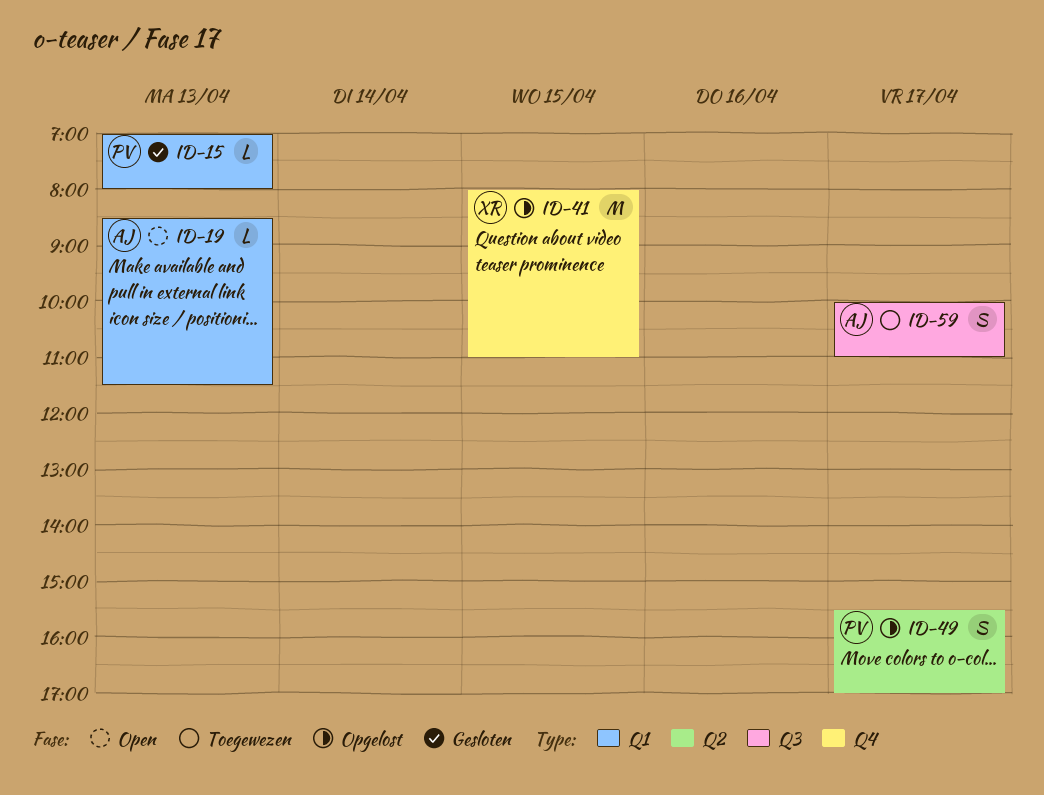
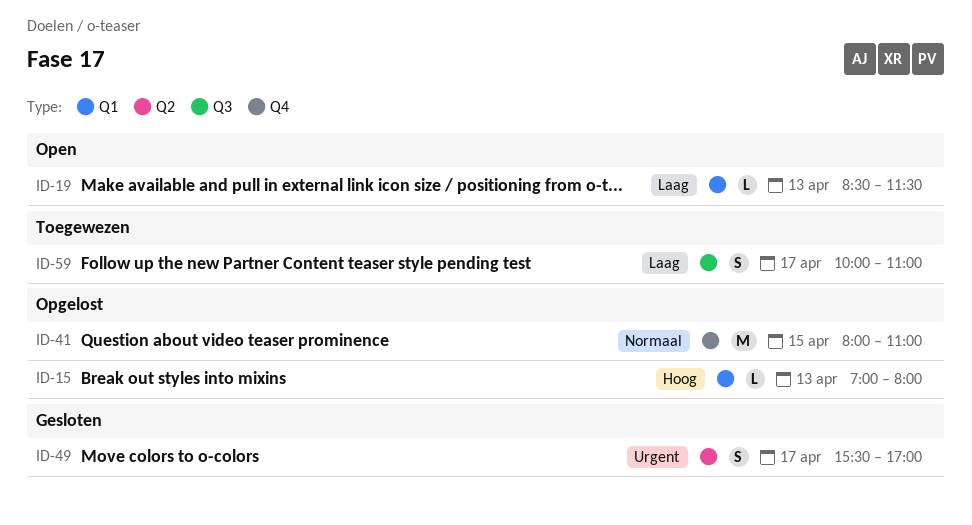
ID-15, status: Gesloten -> Opgelost
ID-49, status: Opgelost -> Gesloten

